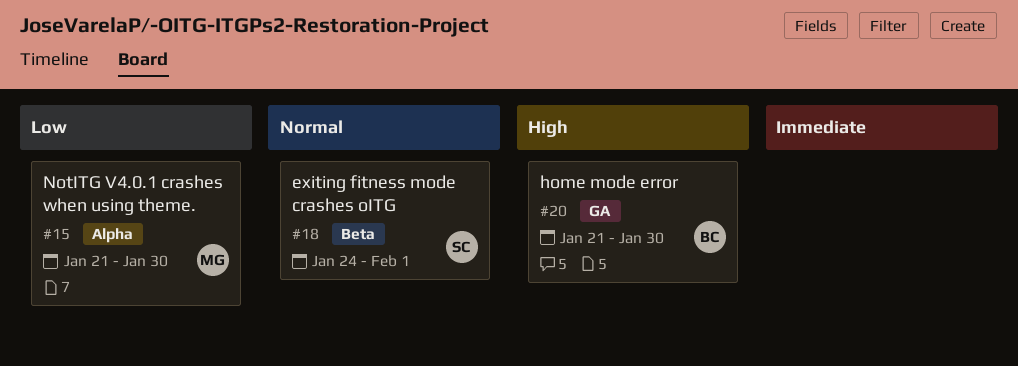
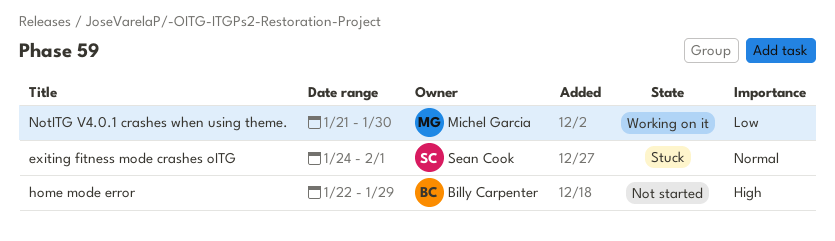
home mode error, start: Jan 21 -> Jan 22
home mode error, due: Jan 30 -> Jan 29

